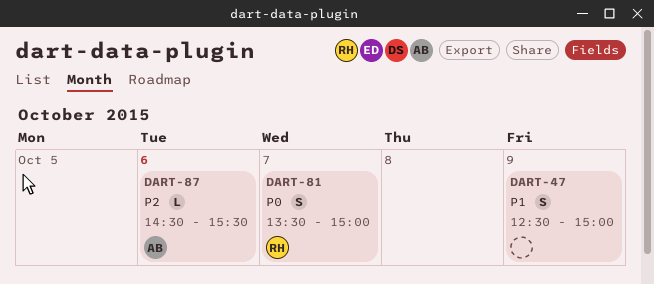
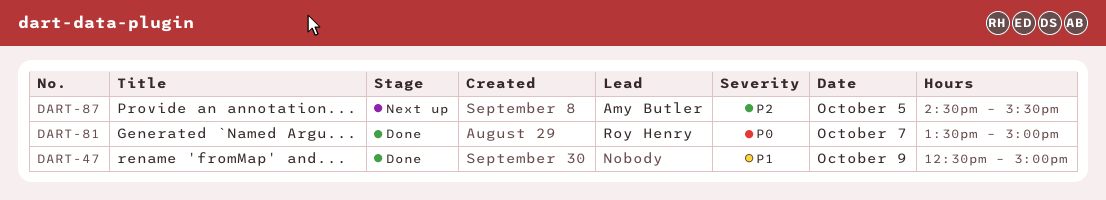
DART-87, day: Oct 6 -> Oct 5

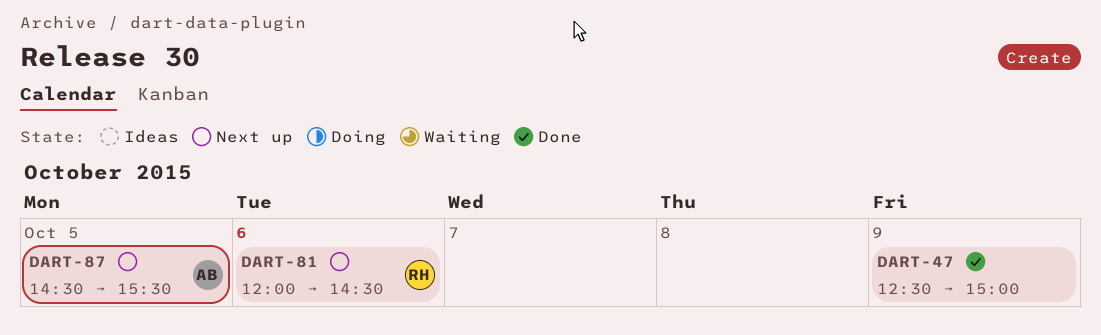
DART-81, status: Done -> Next up
DART-81, day: Oct 7 -> Oct 6
DART-81, begins: 13:30 -> 12:00
DART-81, ends: 15:00 -> 14:30

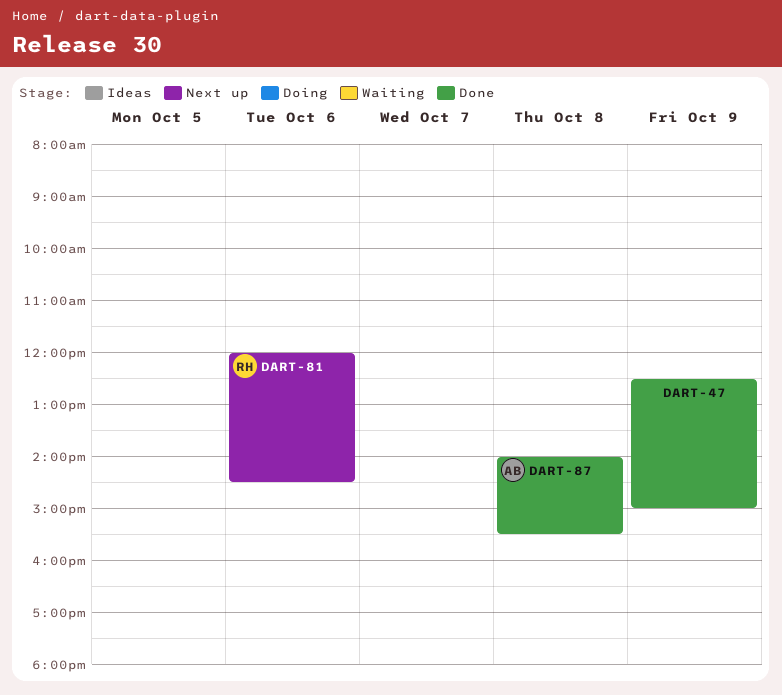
DART-87, status: Next up -> Done
DART-87, day: Oct 5 -> Oct 8
DART-87, begins: 14:30 -> 14:00

